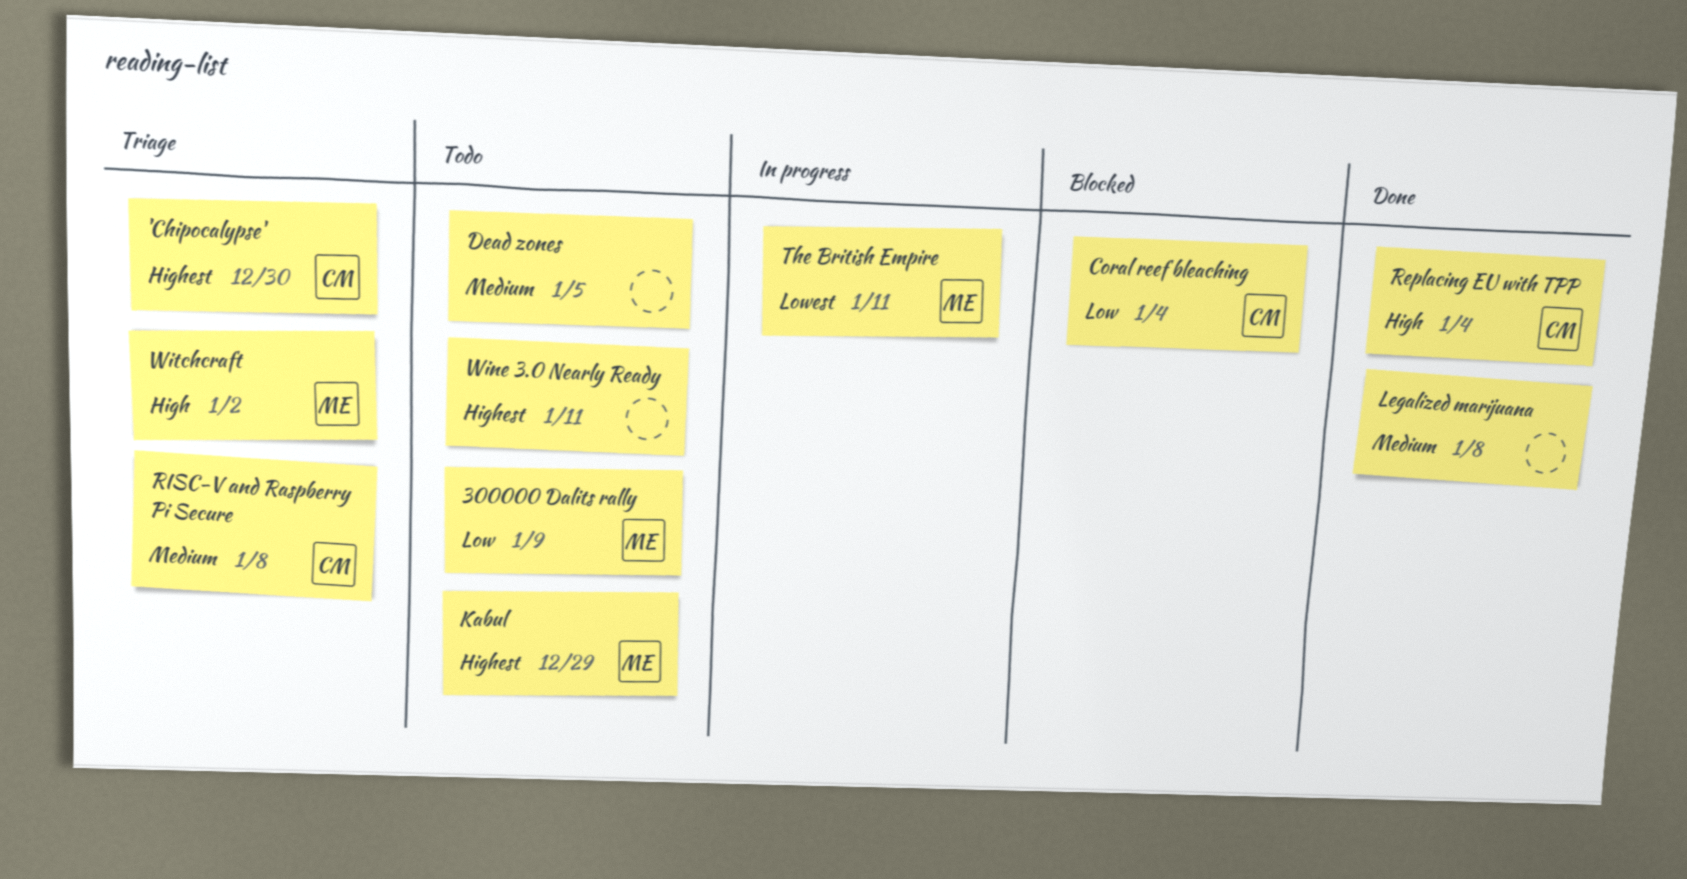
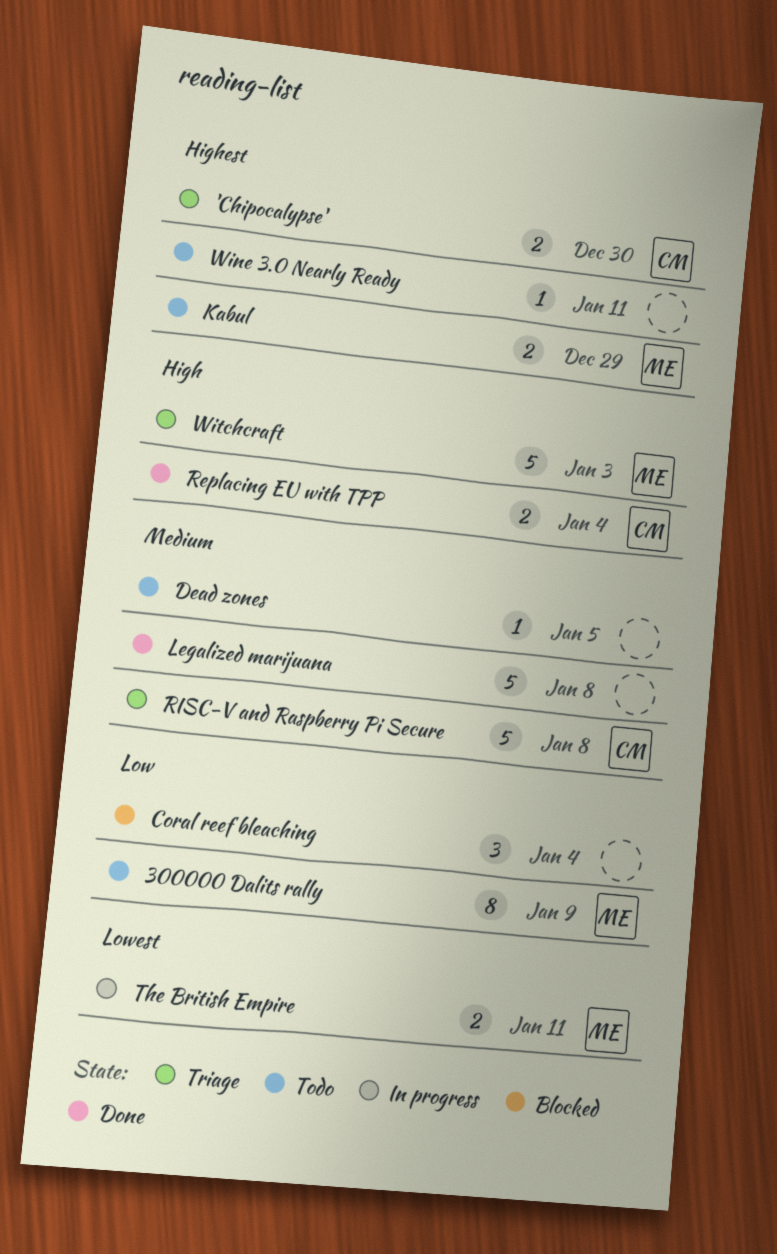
Coral reef bleaching, owner: CM -> none
Witchcraft, due: Jan 2 -> Jan 3

